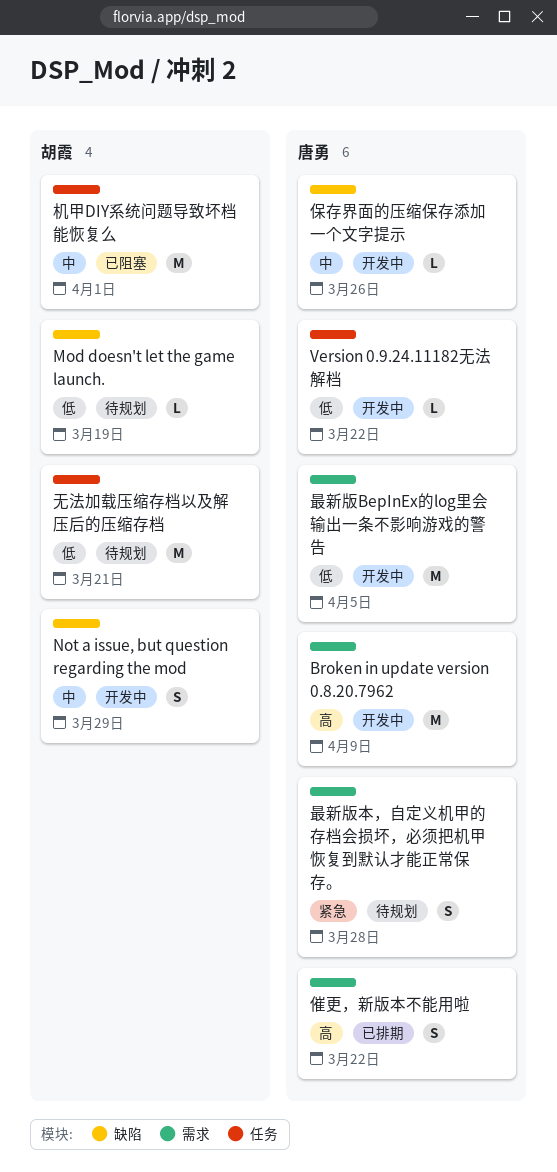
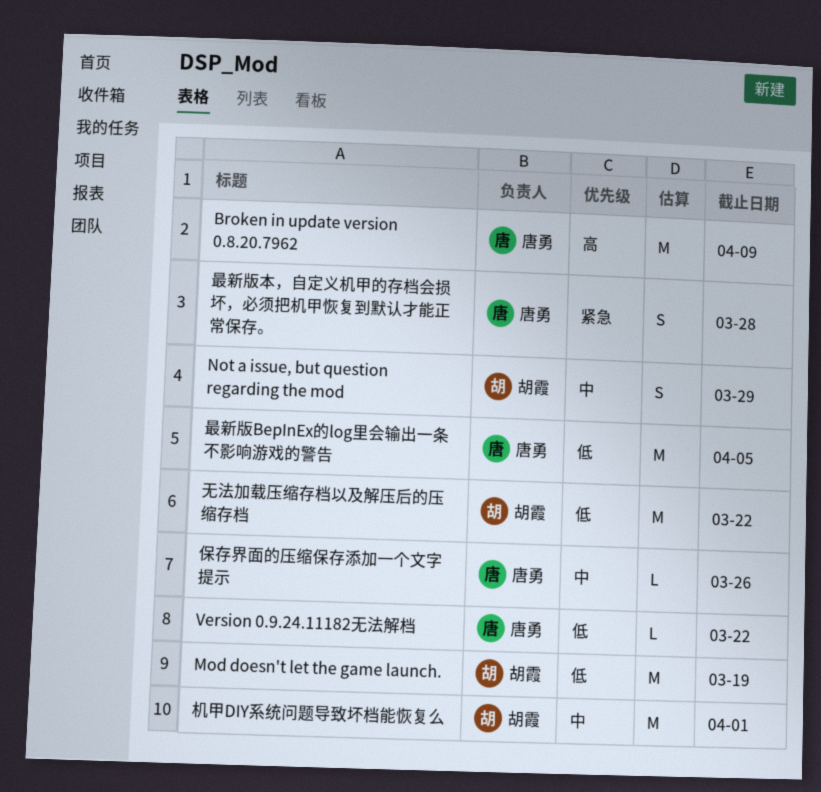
Mod doesn't let the game launch., estimate: L -> M
催更，新版本不能用啦: present -> none
无法加载压缩存档以及解压后的压缩存档, due: Mar 21 -> Mar 22

